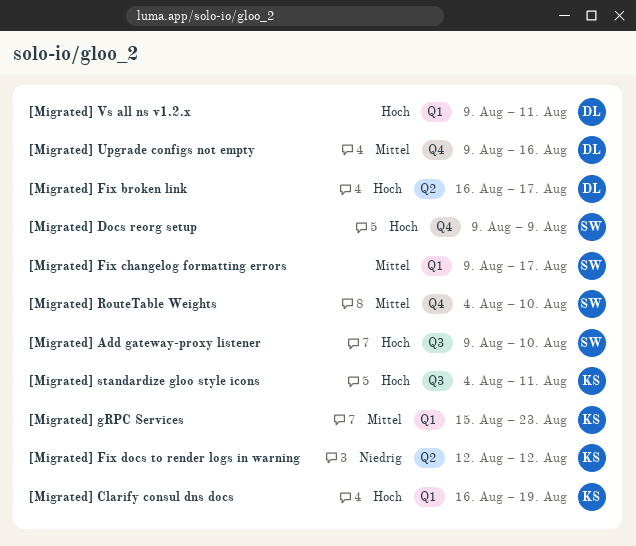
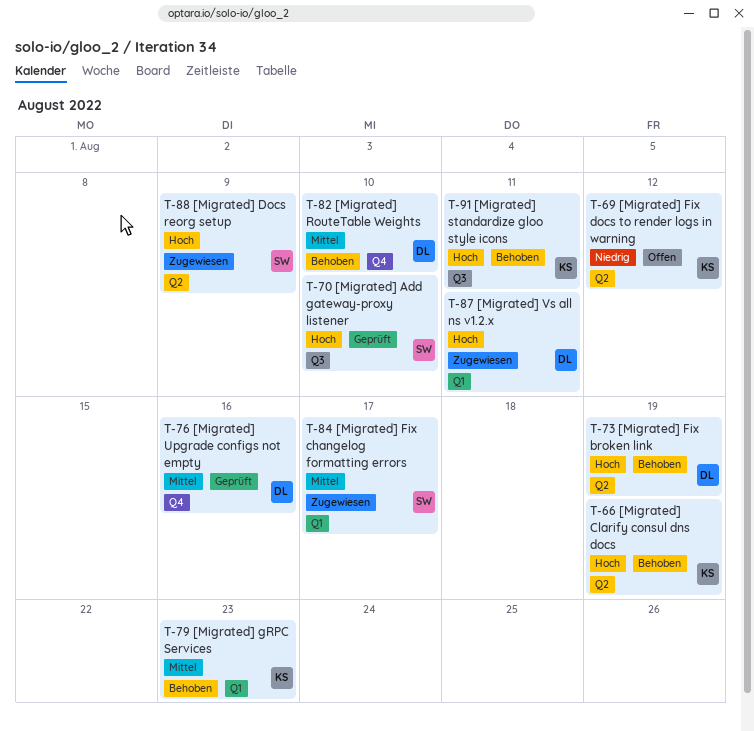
[Migrated] Clarify consul dns docs, label: Q1 -> Q2
[Migrated] Docs reorg setup, label: Q4 -> Q2
[Migrated] Fix broken link, due: Aug 17 -> Aug 19
[Migrated] RouteTable Weights, owner: SW -> DL

